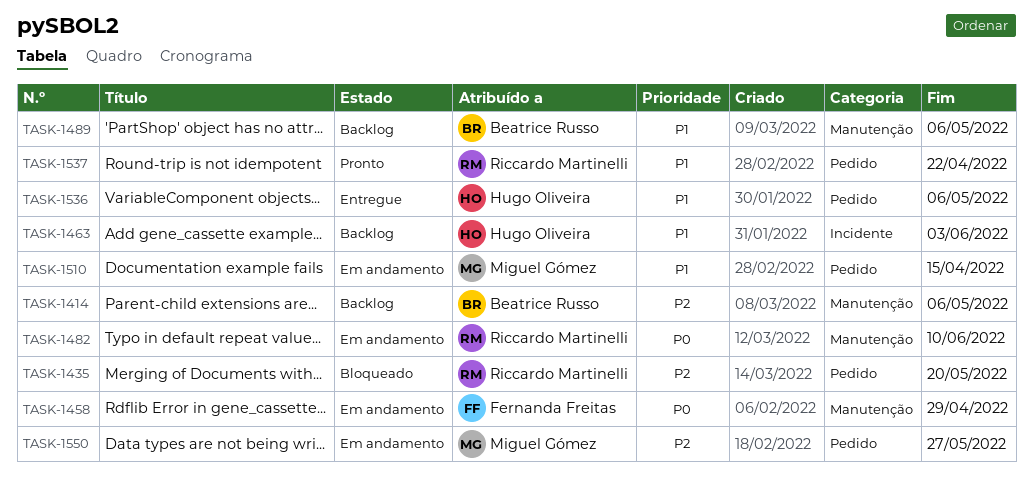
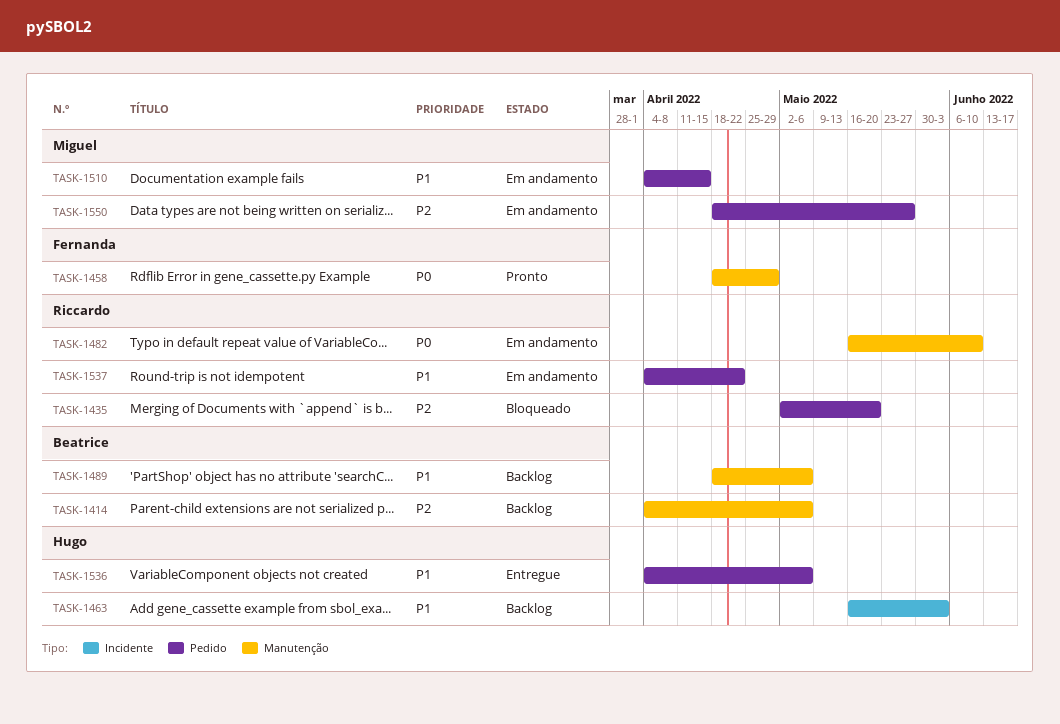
TASK-1458, status: Em andamento -> Pronto
TASK-1537, status: Pronto -> Em andamento

